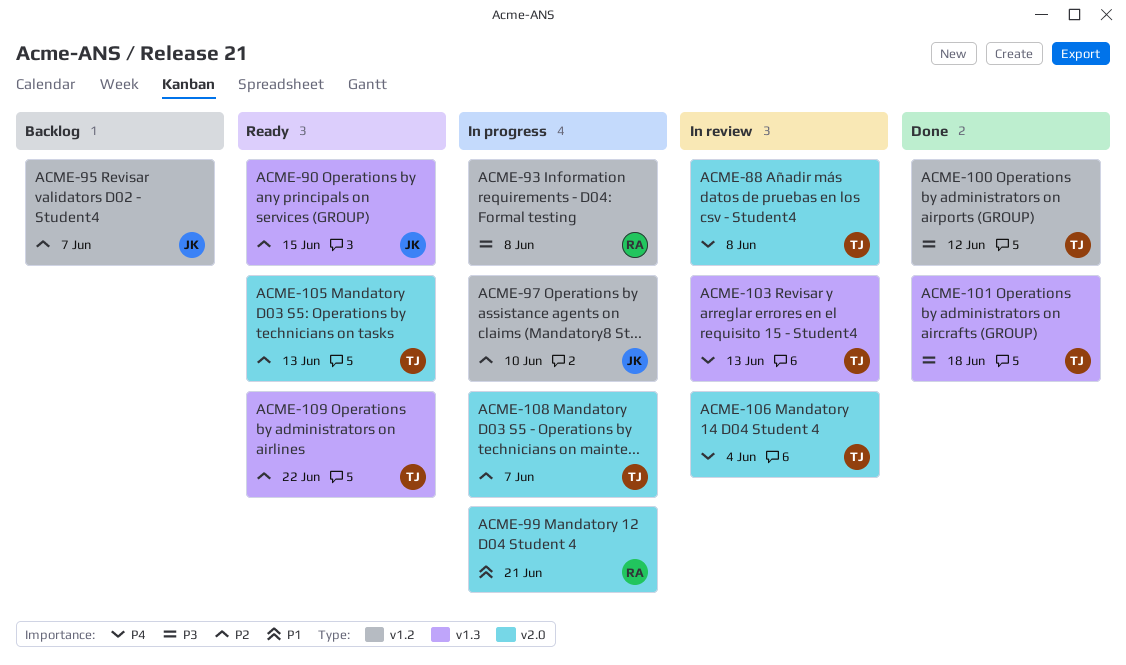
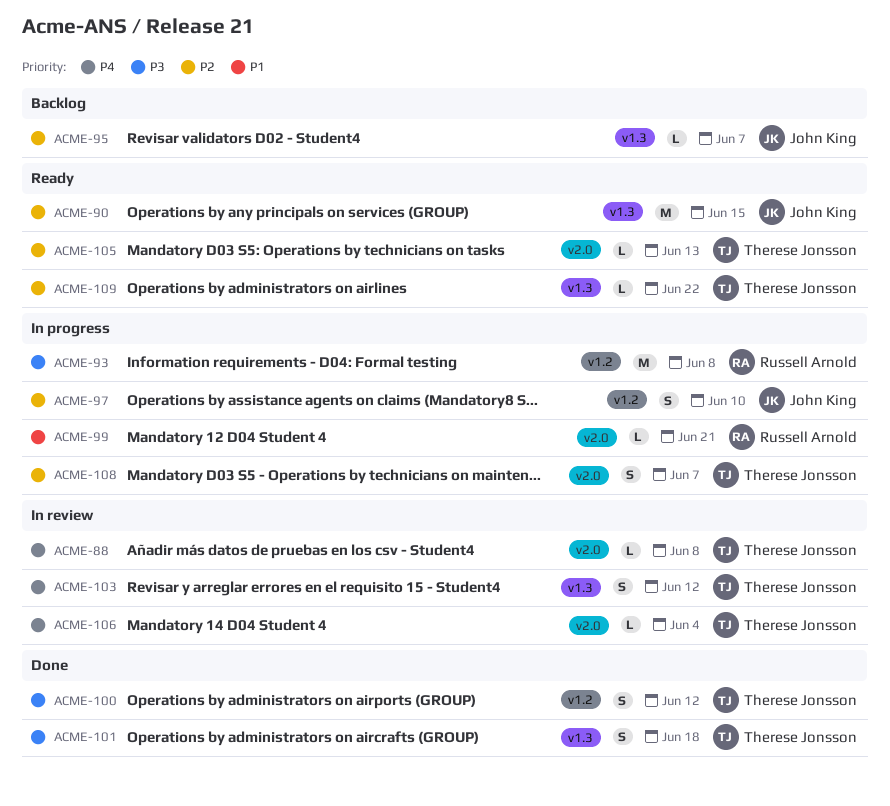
ACME-95, label: v1.2 -> v1.3
ACME-103, due: Jun 13 -> Jun 12

